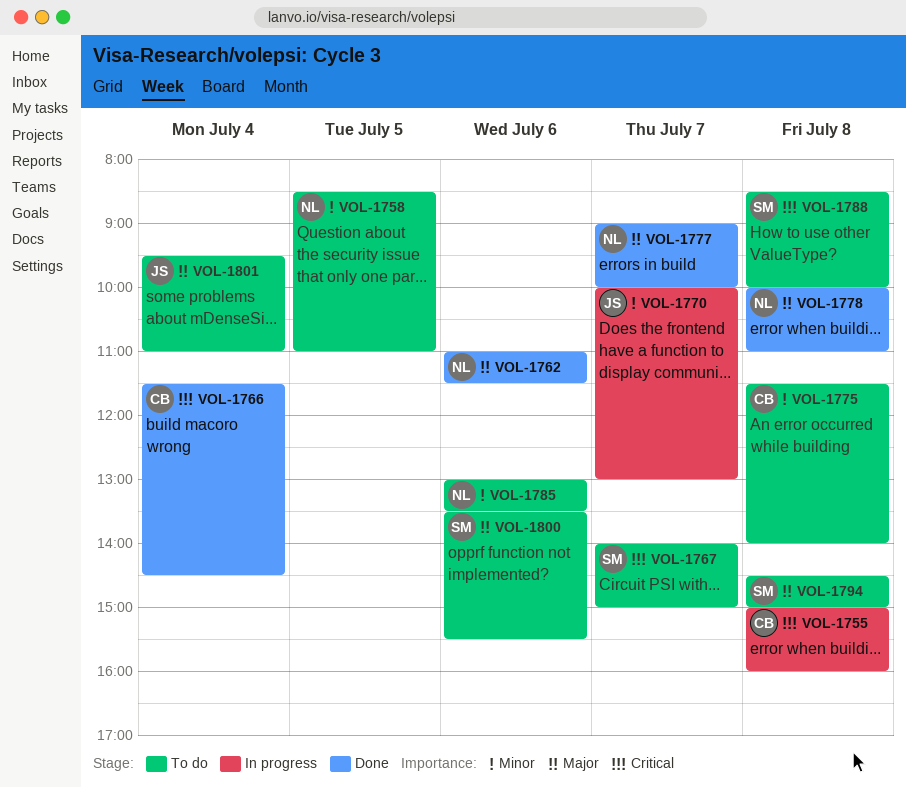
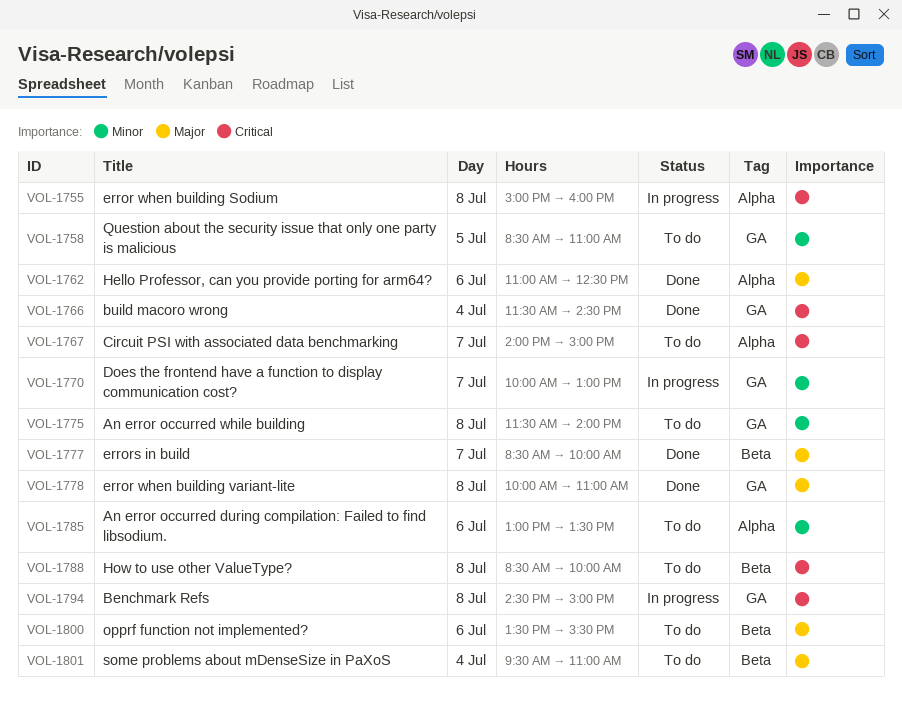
VOL-1762, ends: 11:30 -> 12:30
VOL-1777, begins: 09:00 -> 08:30
VOL-1794, status: To do -> In progress
VOL-1794, priority: Major -> Critical

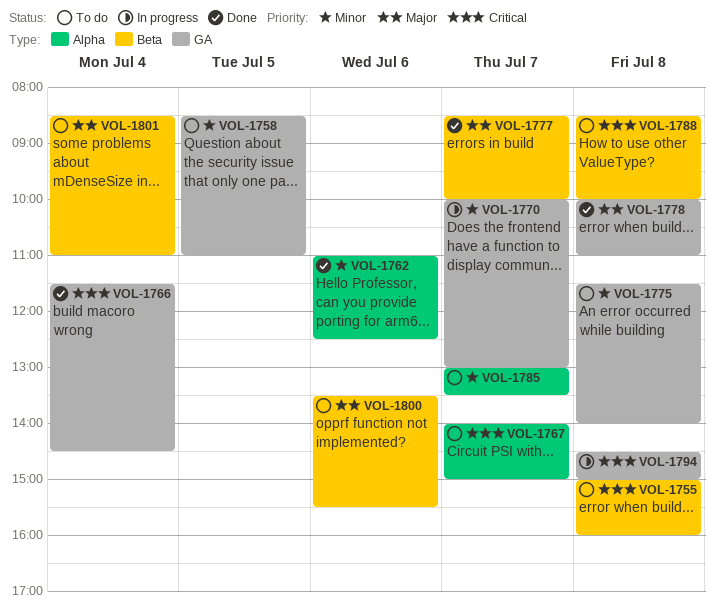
VOL-1755, status: In progress -> To do
VOL-1755, label: Alpha -> Beta
VOL-1762, priority: Major -> Minor
VOL-1785, day: Jul 6 -> Jul 7
VOL-1801, begins: 09:30 -> 08:30

